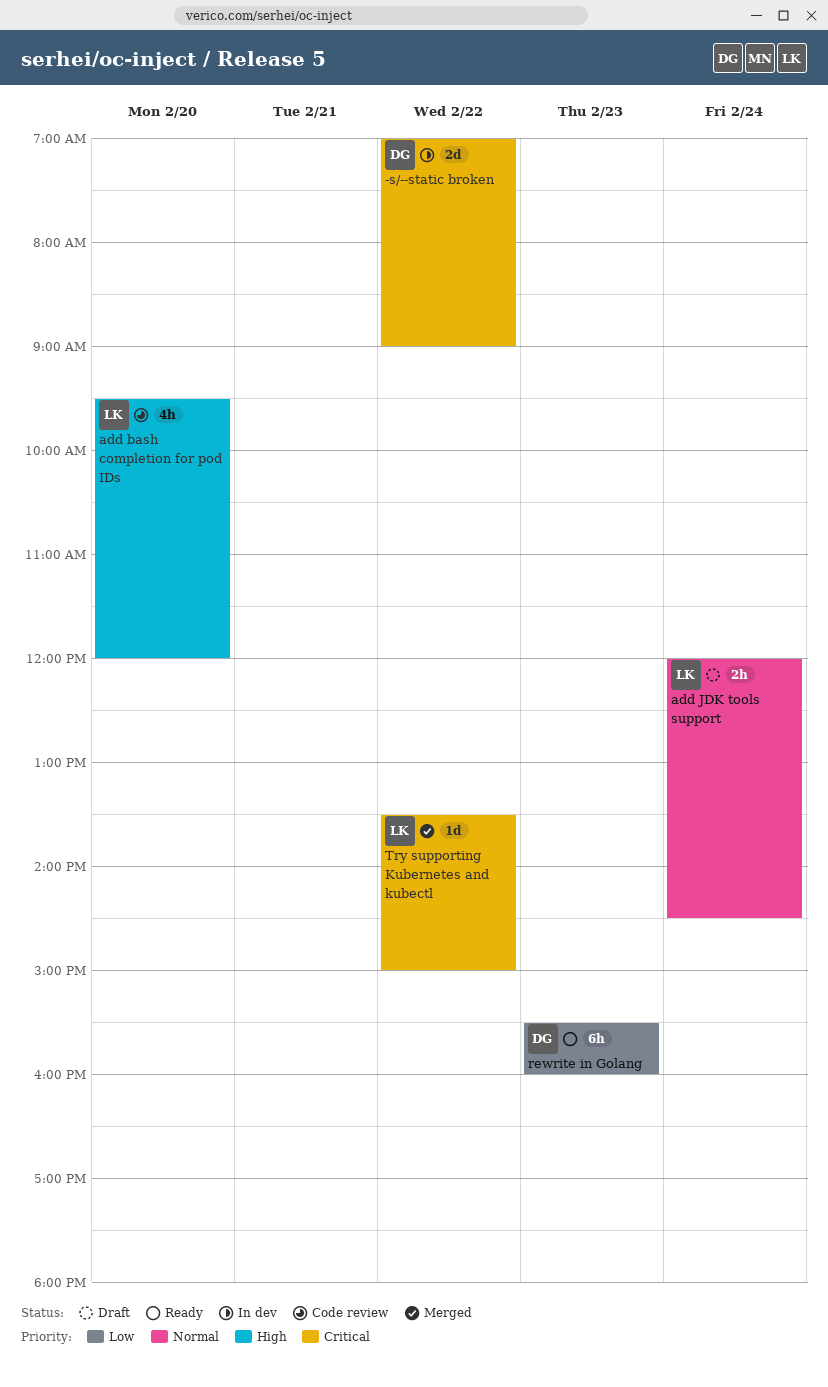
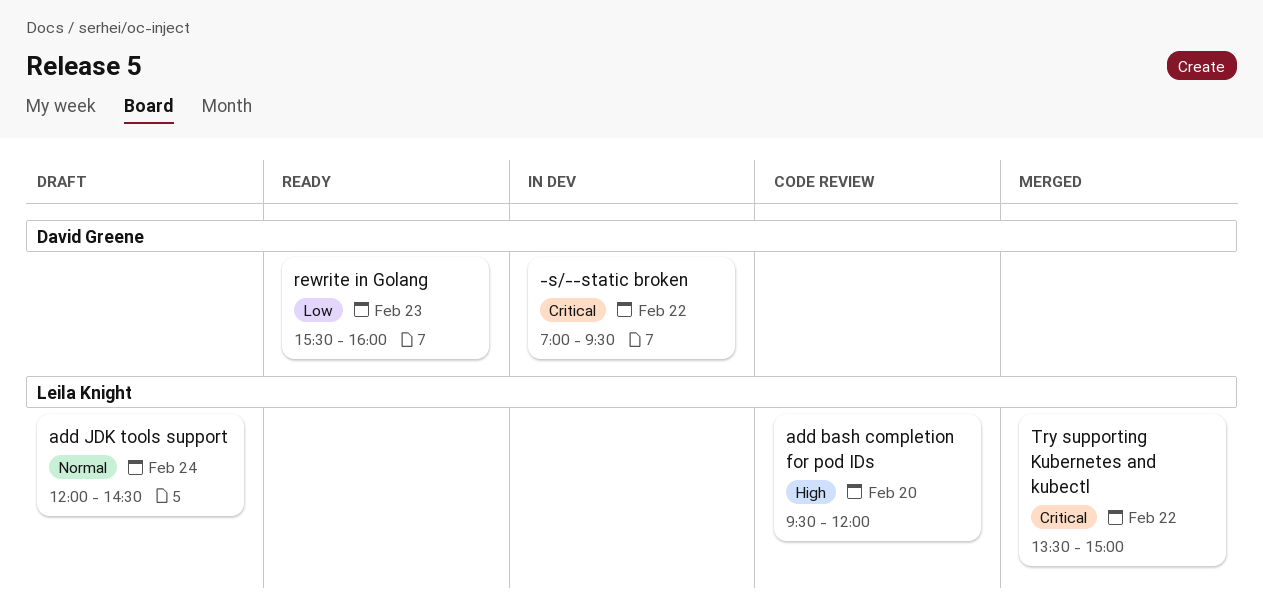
-s/--static broken, ends: 09:00 -> 09:30

